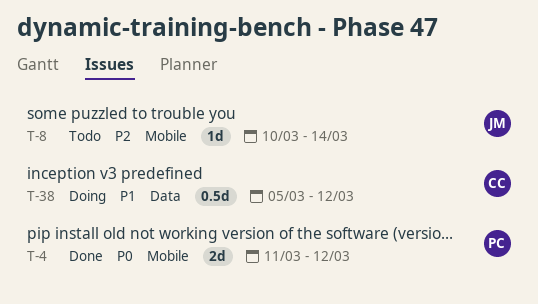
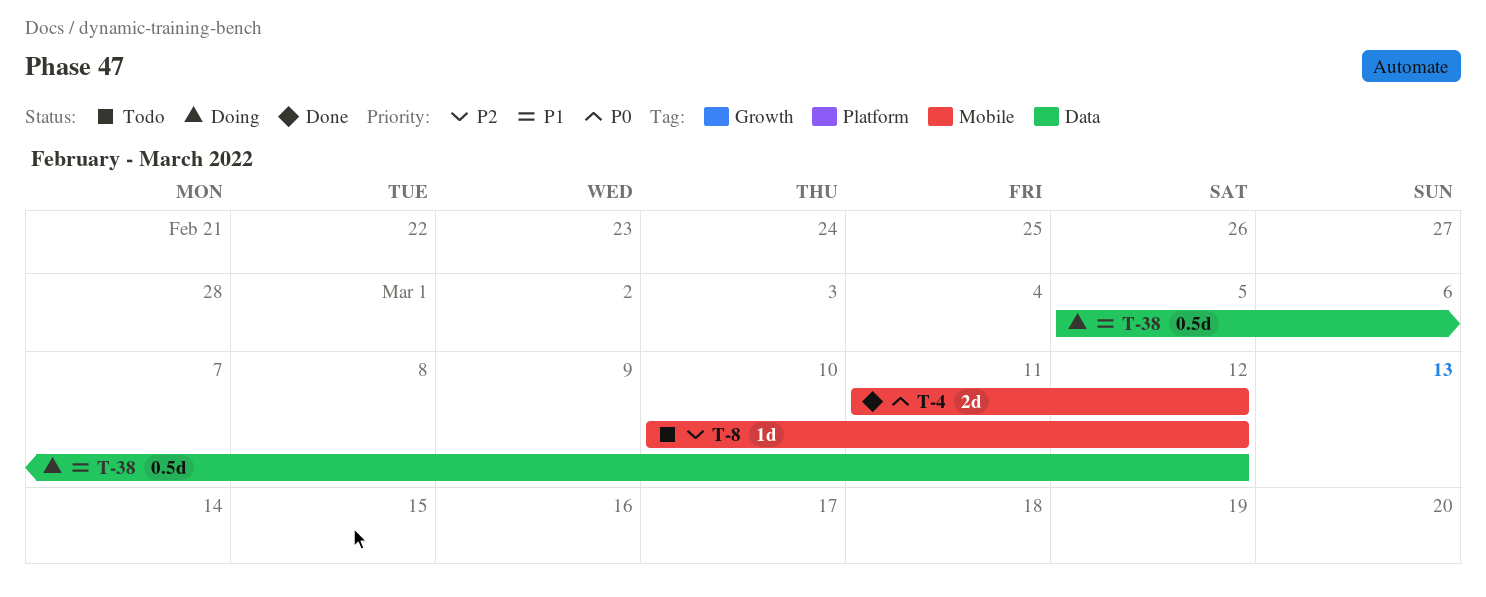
T-8, due: Mar 14 -> Mar 12

